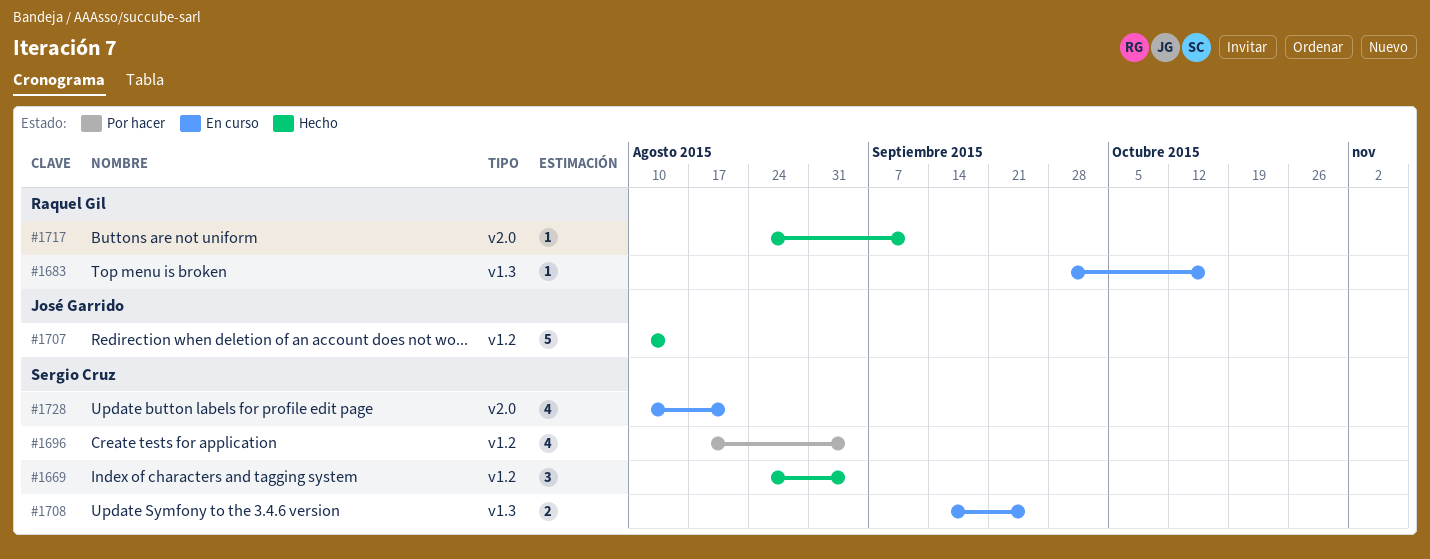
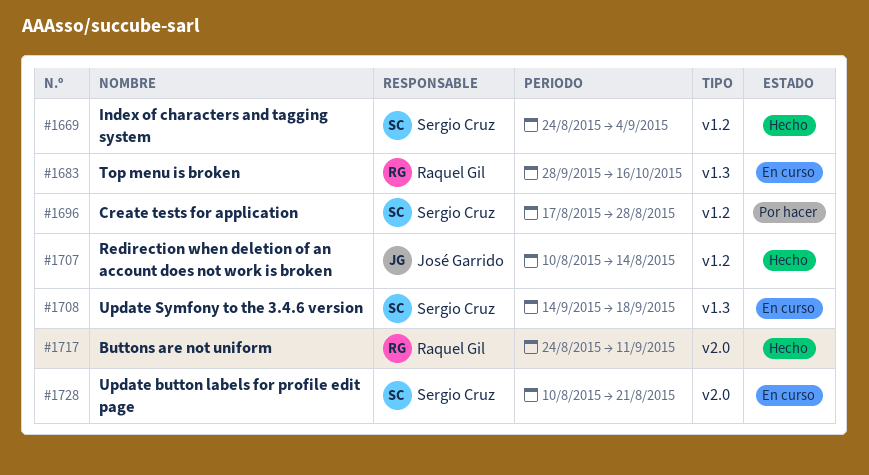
#1696, due: Sep 4 -> Aug 28
#1708, due: Sep 25 -> Sep 18

